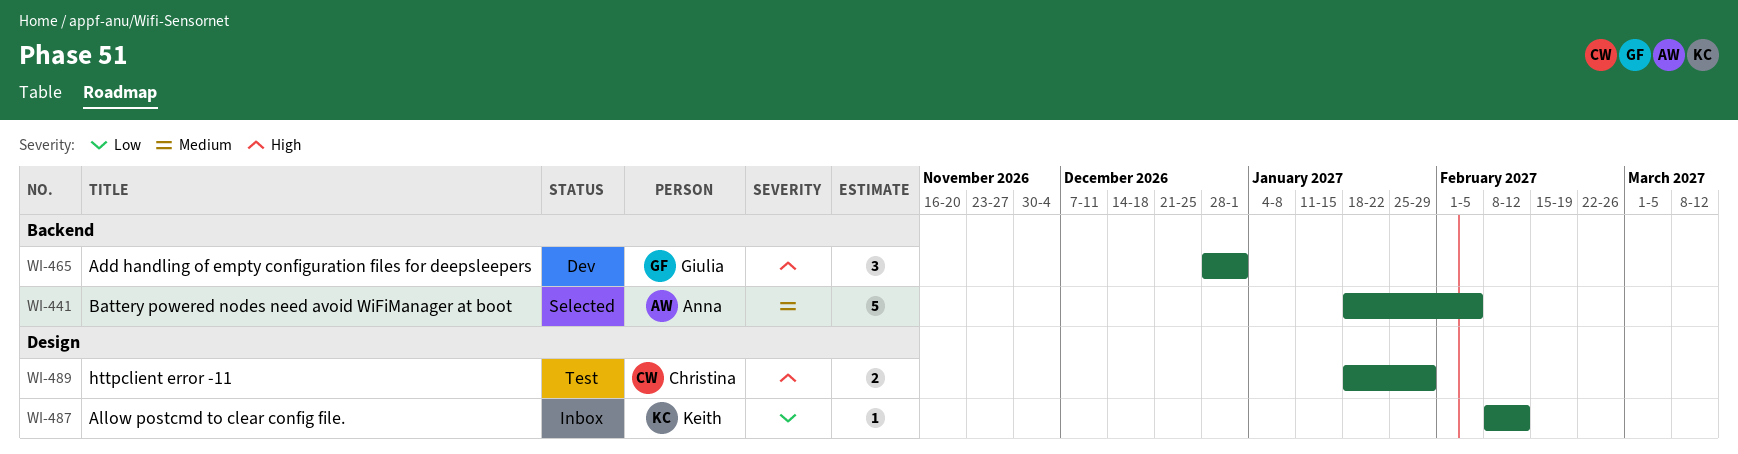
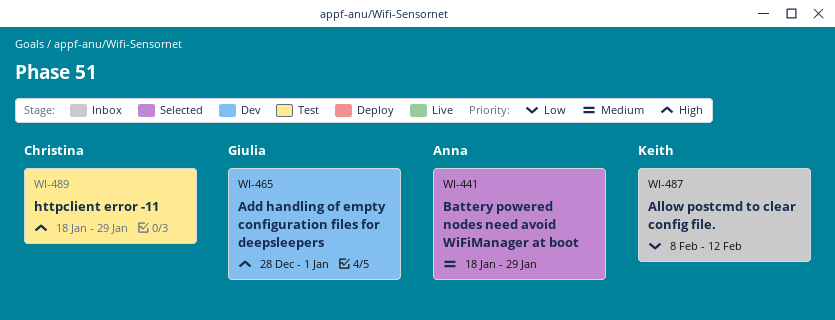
WI-441, due: Feb 5 -> Jan 29

